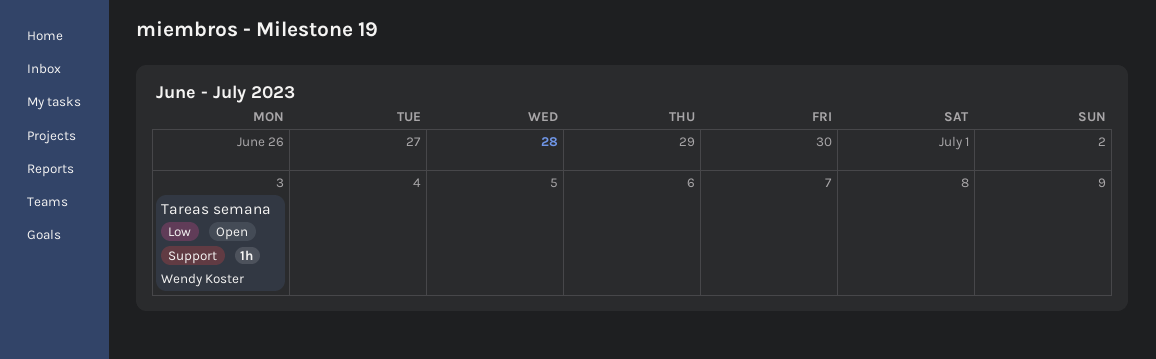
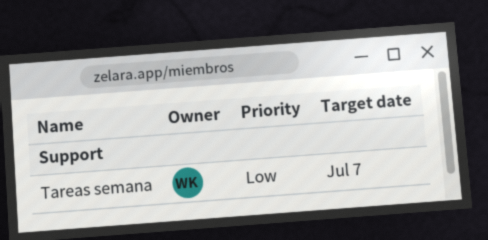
Tareas semana, due: Jul 3 -> Jul 7

